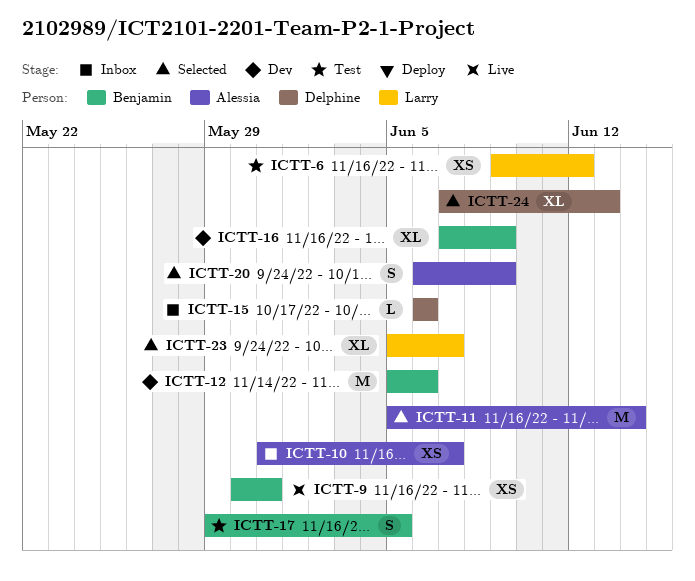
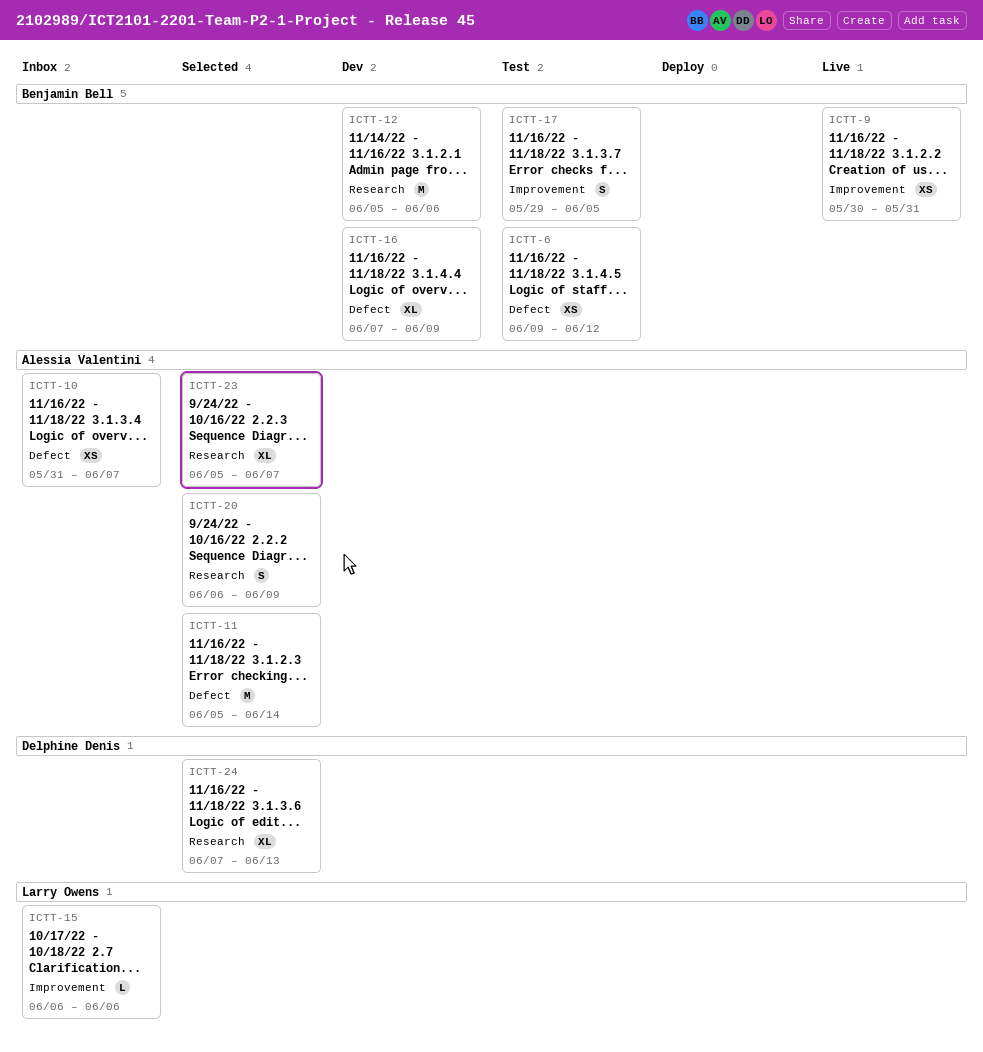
ICTT-6, owner: Larry Owens -> Benjamin Bell
ICTT-15, owner: Delphine Denis -> Larry Owens
ICTT-23, owner: Larry Owens -> Alessia Valentini

